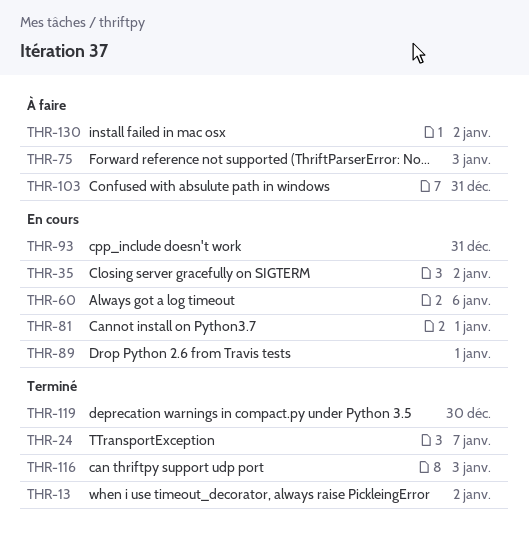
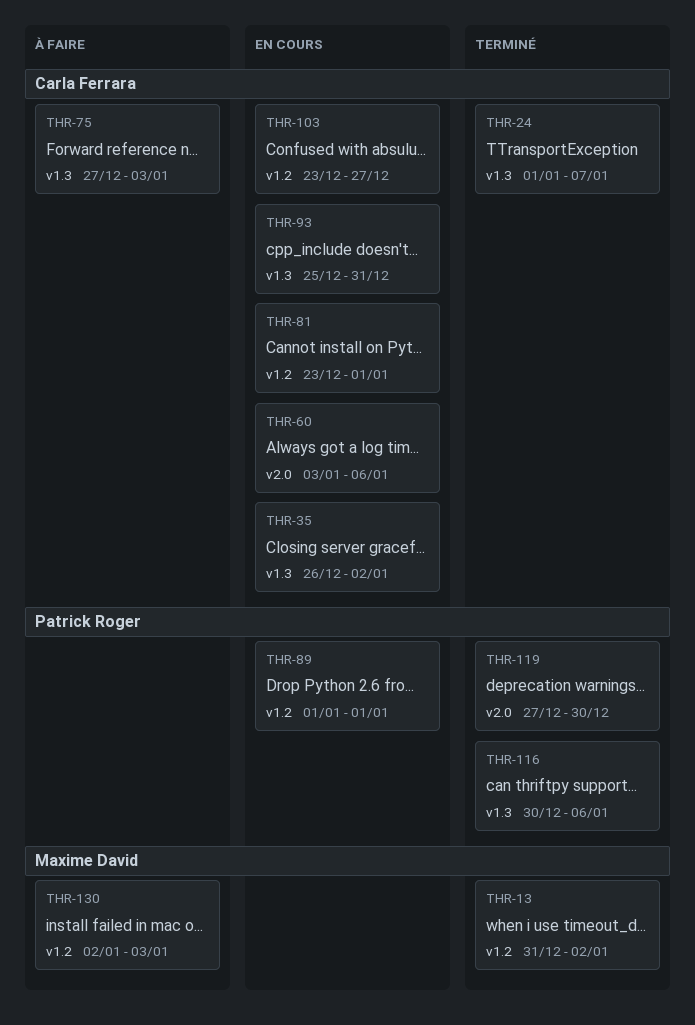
THR-103, status: À faire -> En cours
THR-103, due: Dec 31 -> Dec 27
THR-116, due: Jan 3 -> Jan 6
THR-130, due: Jan 2 -> Jan 3

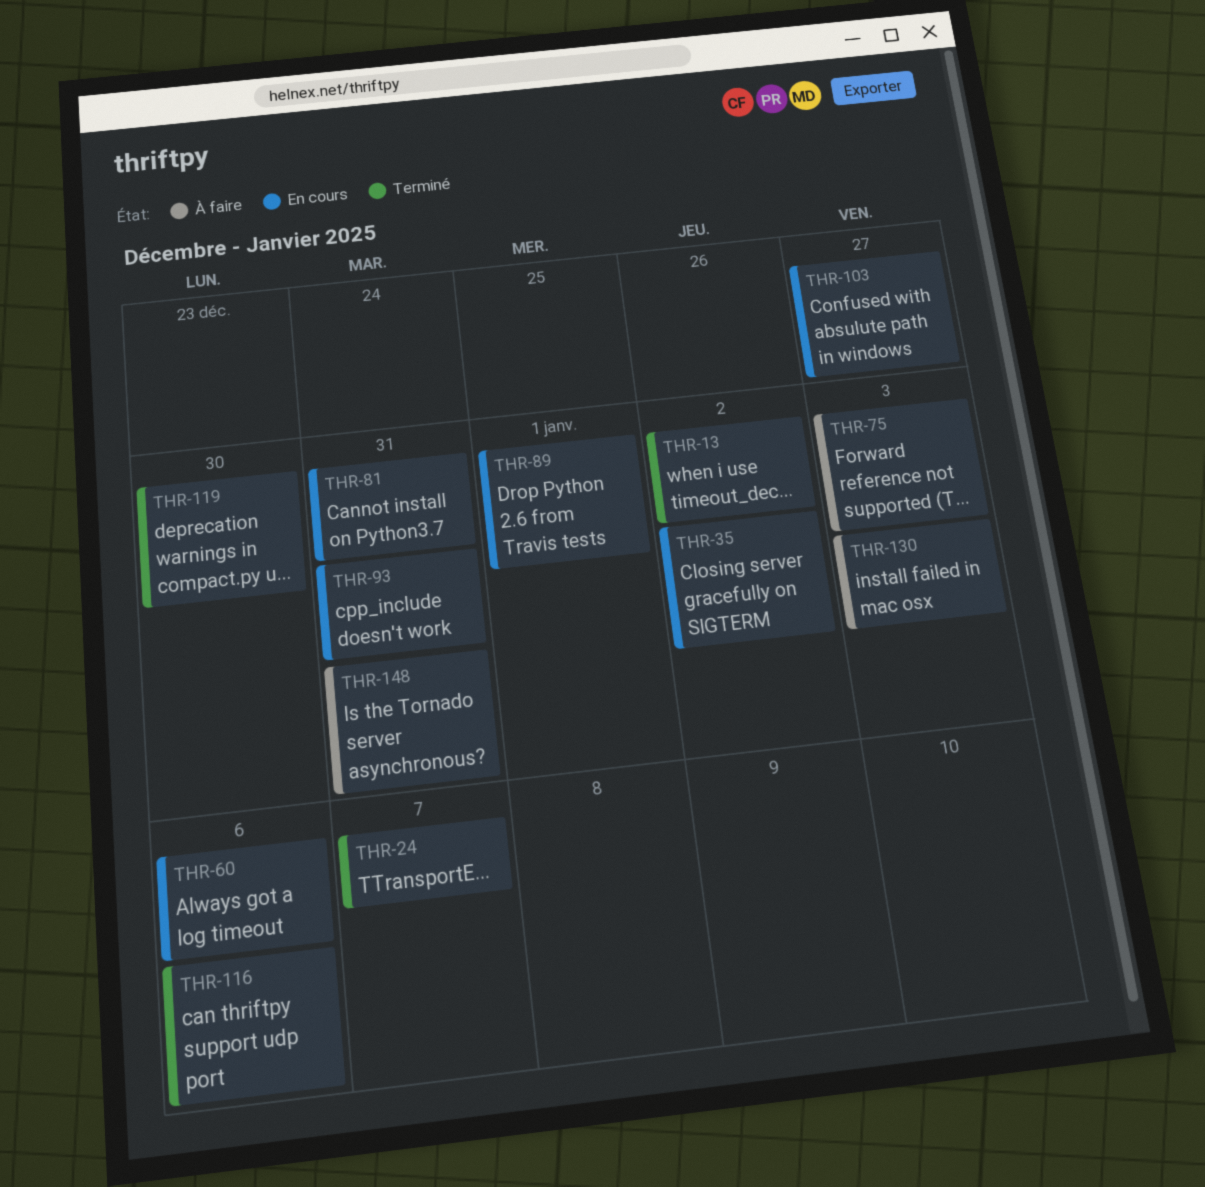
THR-81, due: Jan 1 -> Dec 31
THR-148: none -> present

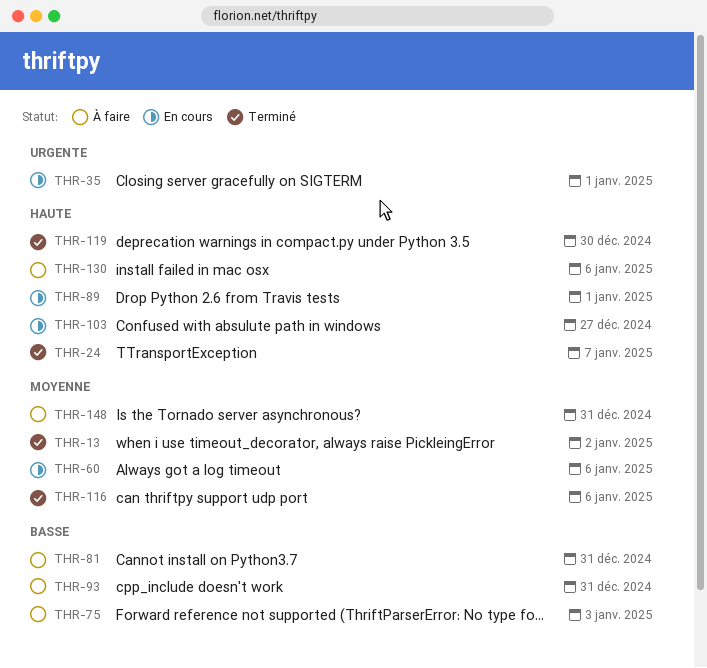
THR-35, due: Jan 2 -> Jan 1
THR-81, status: En cours -> À faire
THR-93, status: En cours -> À faire
THR-130, due: Jan 3 -> Jan 6

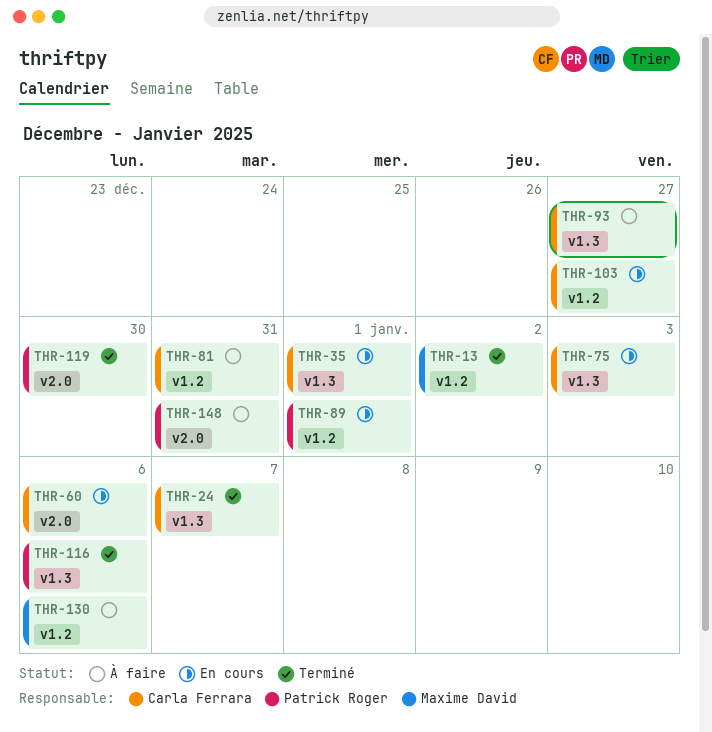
THR-75, status: À faire -> En cours
THR-93, due: Dec 31 -> Dec 27

